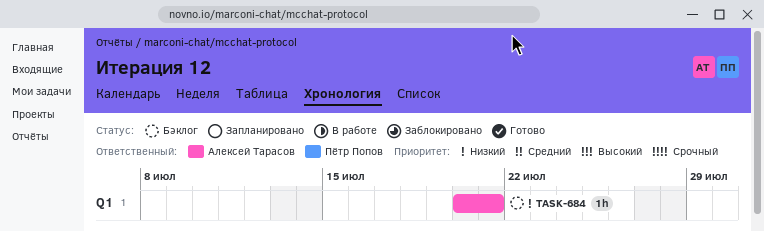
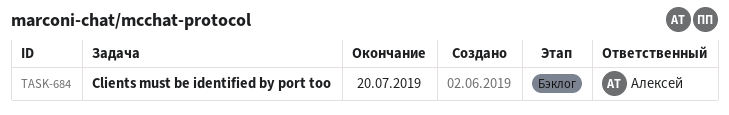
TASK-684, due: Jul 21 -> Jul 20

